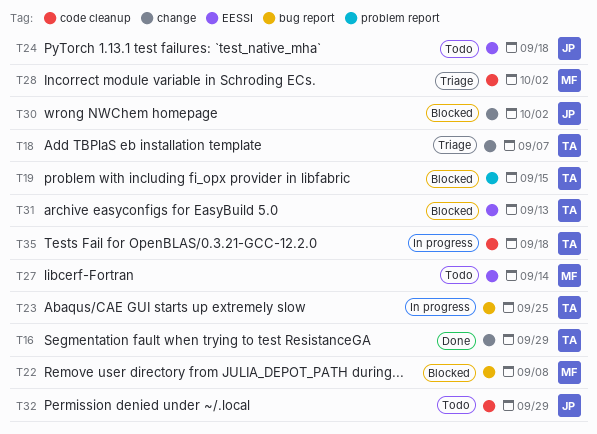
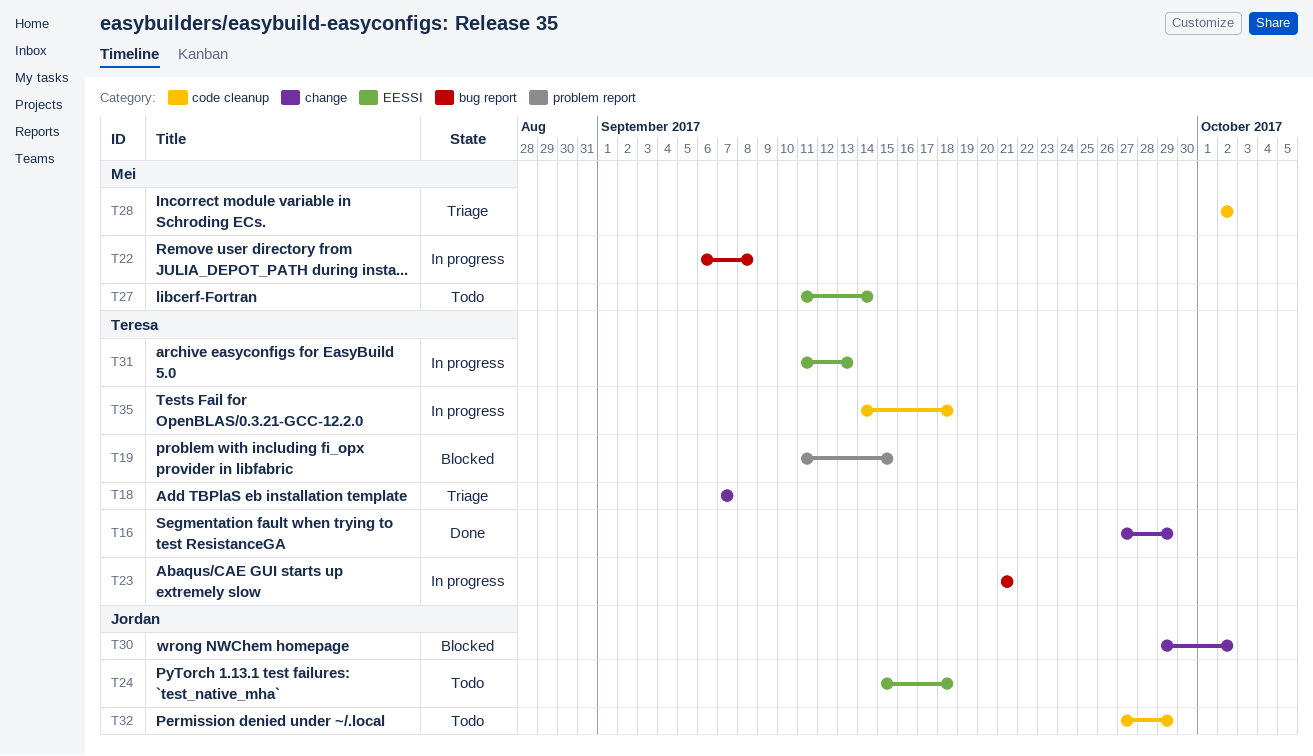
T22, status: Blocked -> In progress
T23, due: Sep 25 -> Sep 21
T31, status: Blocked -> In progress

